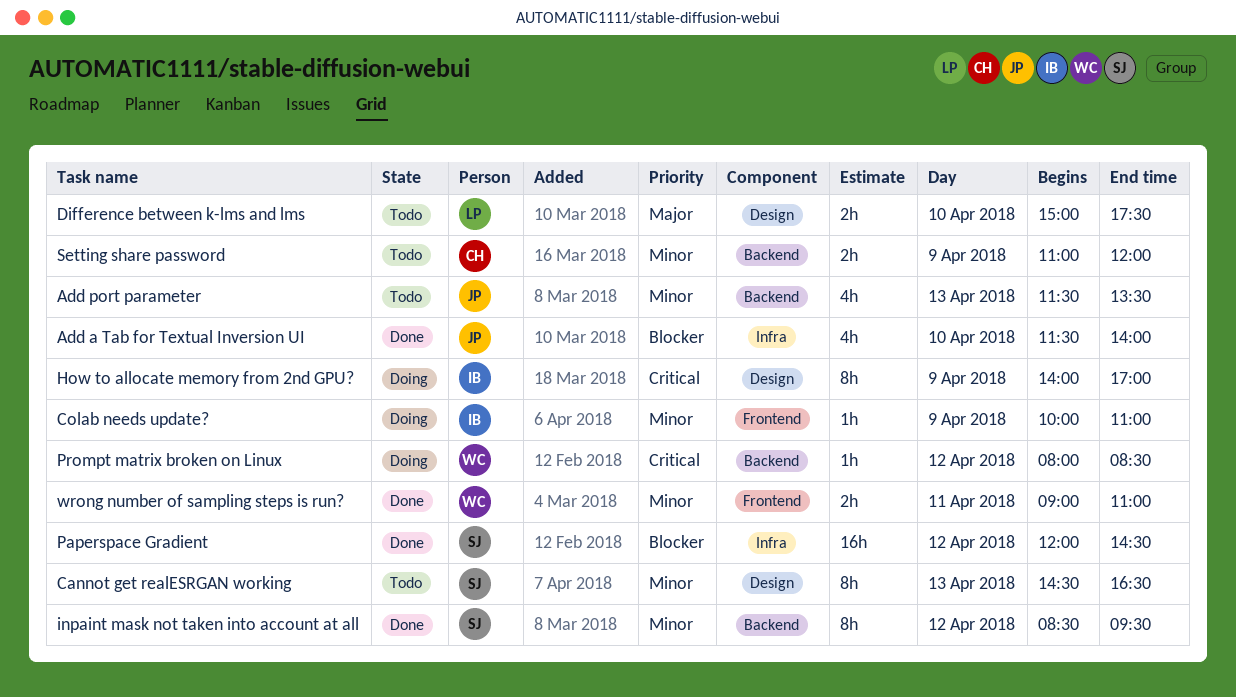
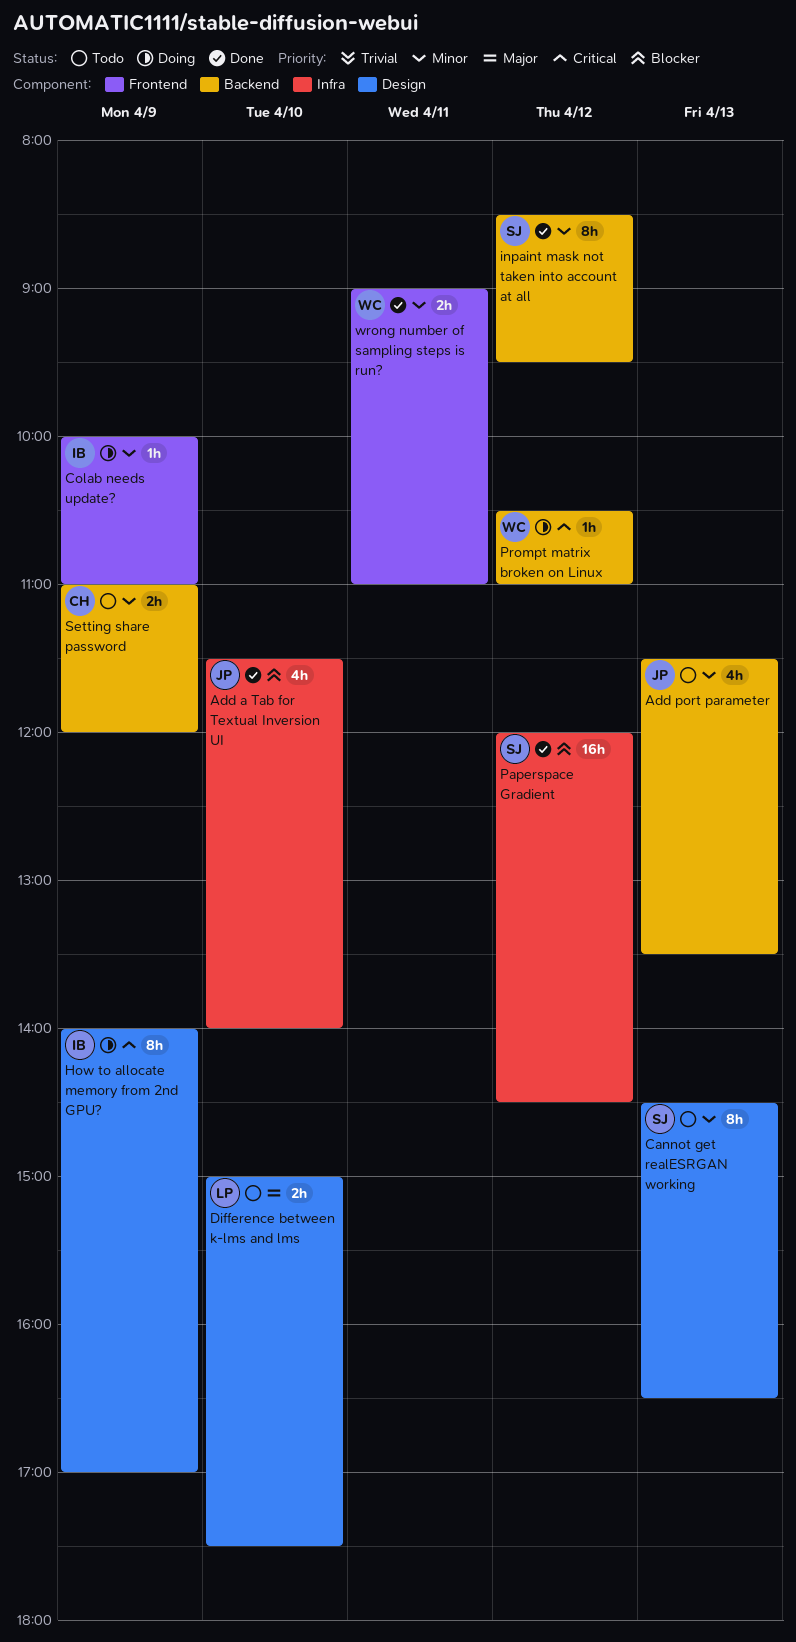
Prompt matrix broken on Linux, begins: 08:00 -> 10:30
Prompt matrix broken on Linux, ends: 08:30 -> 11:00

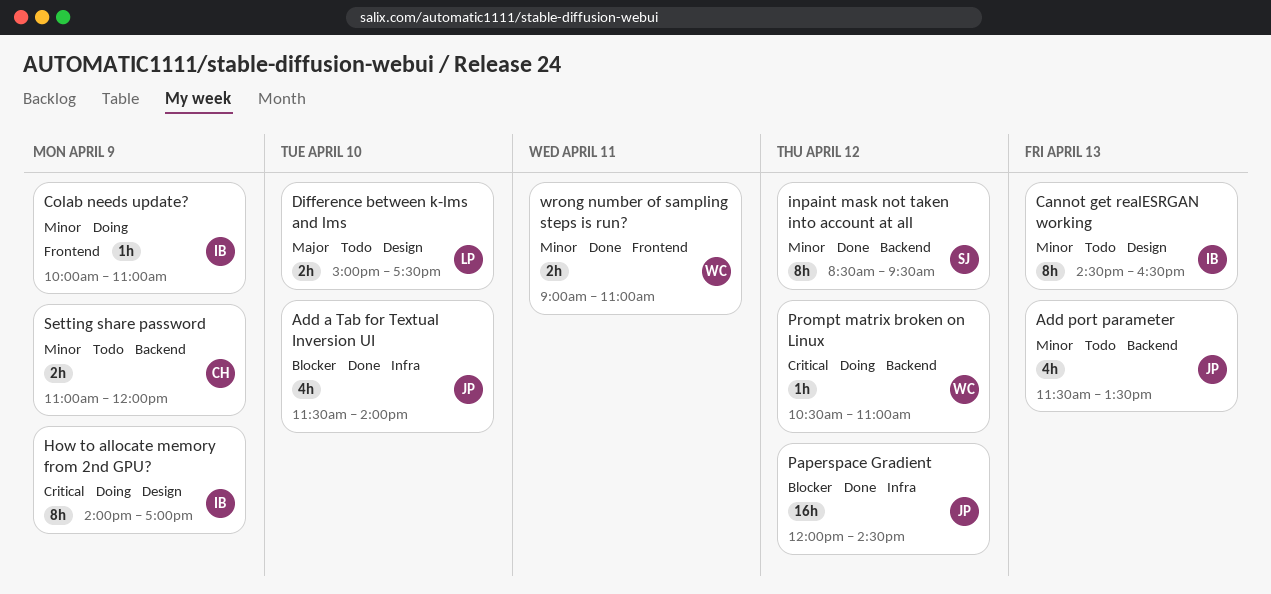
Cannot get realESRGAN working, owner: SJ -> IB
Paperspace Gradient, owner: SJ -> JP

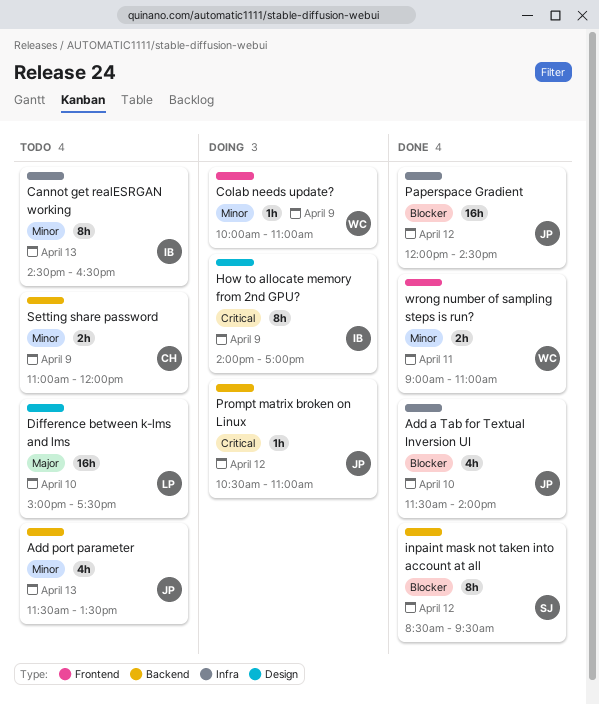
Cannot get realESRGAN working, label: Design -> Infra
Colab needs update?, owner: IB -> WC
Difference between k-lms and lms, estimate: 2h -> 16h
inpaint mask not taken into account at all, priority: Minor -> Blocker
Prompt matrix broken on Linux, owner: WC -> JP

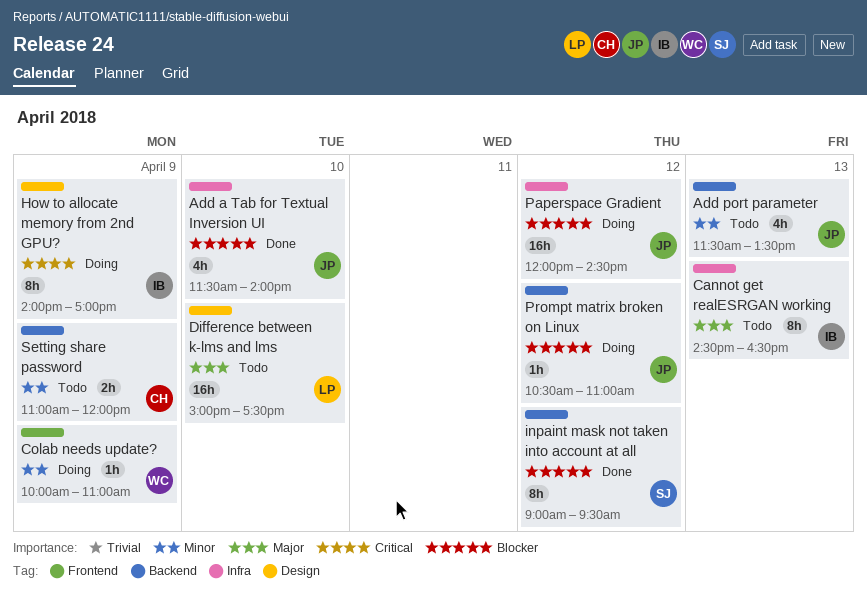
Cannot get realESRGAN working, priority: Minor -> Major
inpaint mask not taken into account at all, begins: 08:30 -> 09:00
Paperspace Gradient, status: Done -> Doing
Prompt matrix broken on Linux, priority: Critical -> Blocker
wrong number of sampling steps is run?: present -> none

